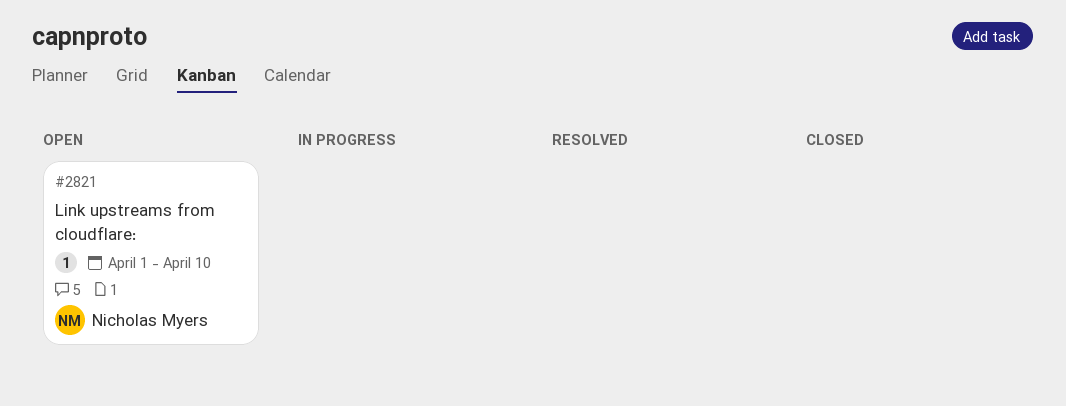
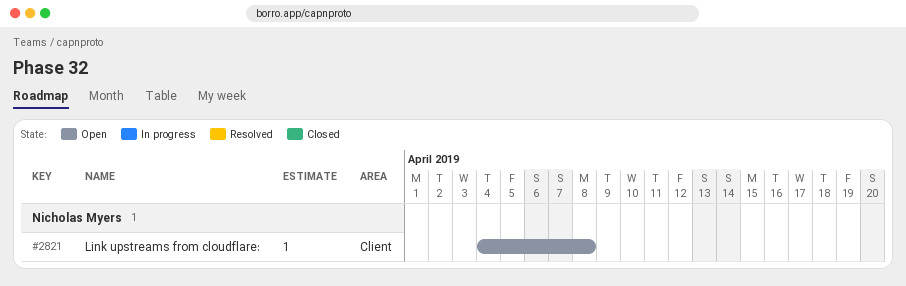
#2821, start: Apr 1 -> Apr 4
#2821, due: Apr 10 -> Apr 8

